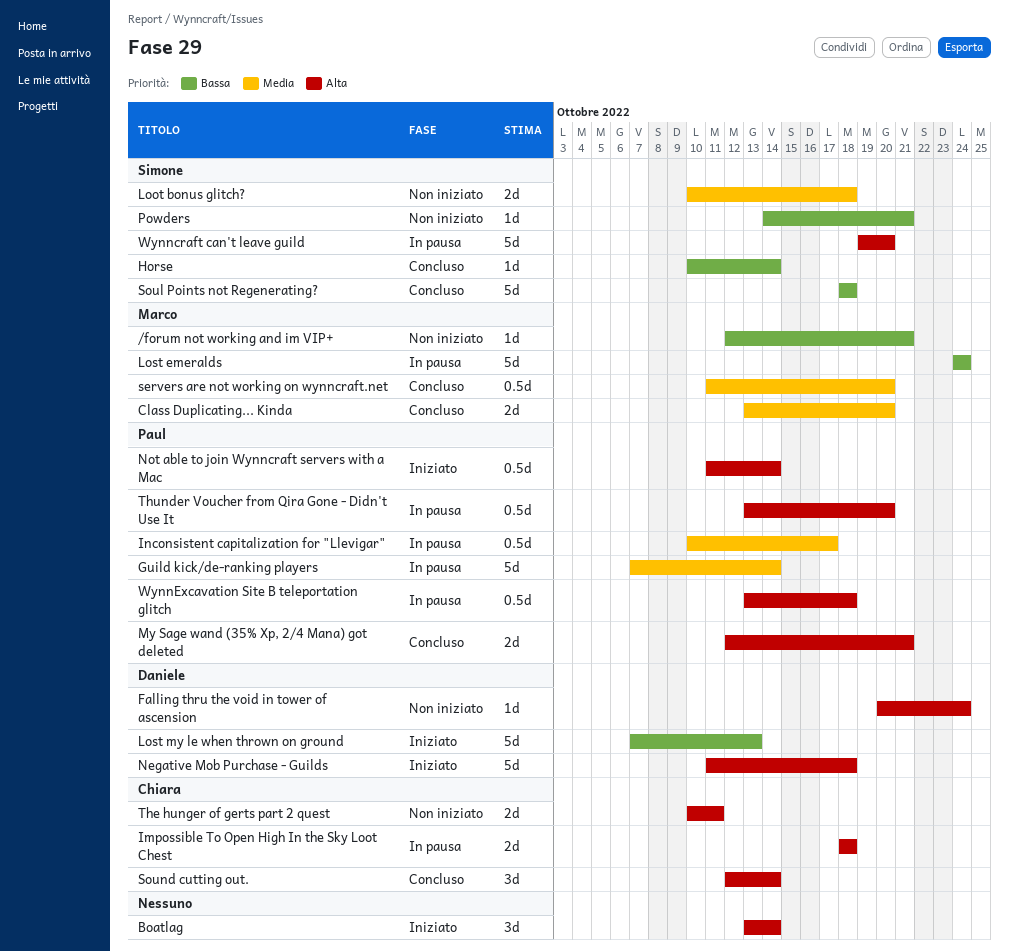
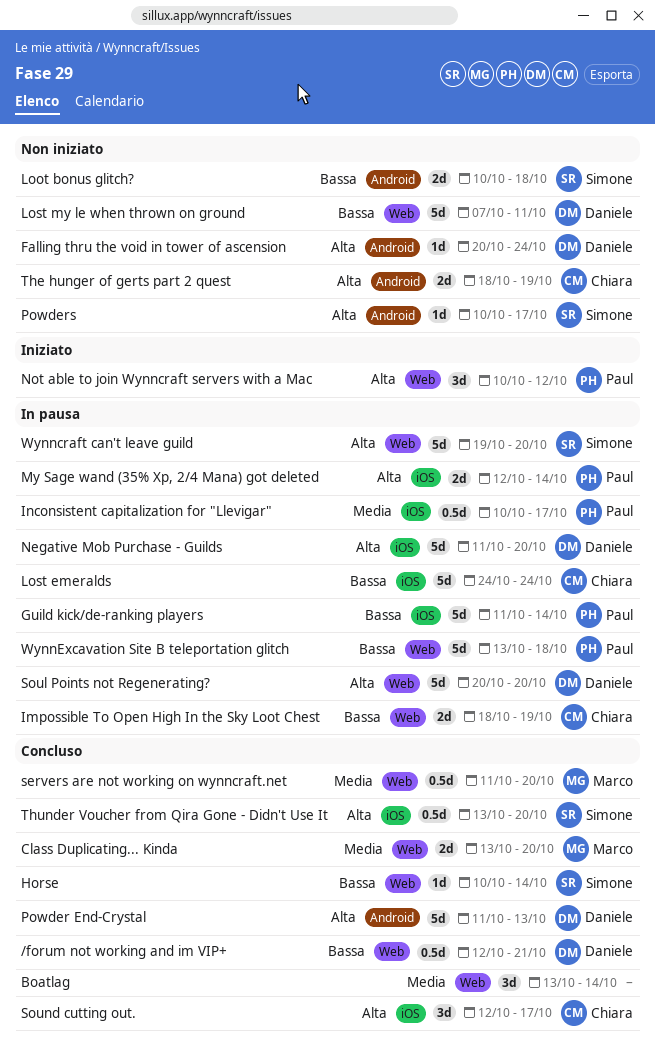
/forum not working and im VIP+, status: Non iniziato -> Concluso
/forum not working and im VIP+, owner: Marco -> Daniele
/forum not working and im VIP+, estimate: 1d -> 0.5d
Boatlag, status: Iniziato -> Concluso
Boatlag, priority: Alta -> Media
Guild kick/de-ranking players, priority: Media -> Bassa
Guild kick/de-ranking players, start: Oct 7 -> Oct 11
Impossible To Open High In the Sky Loot Chest, priority: Alta -> Bassa
Impossible To Open High In the Sky Loot Chest, due: Oct 18 -> Oct 19
Loot bonus glitch?, priority: Media -> Bassa
Lost emeralds, owner: Marco -> Chiara
Lost my le when thrown on ground, status: Iniziato -> Non iniziato
Lost my le when thrown on ground, due: Oct 13 -> Oct 11
My Sage wand (35% Xp, 2/4 Mana) got deleted, status: Concluso -> In pausa
My Sage wand (35% Xp, 2/4 Mana) got deleted, due: Oct 21 -> Oct 14
Negative Mob Purchase - Guilds, status: Iniziato -> In pausa
Negative Mob Purchase - Guilds, due: Oct 18 -> Oct 20
Not able to join Wynncraft servers with a Mac, estimate: 0.5d -> 3d
Not able to join Wynncraft servers with a Mac, start: Oct 11 -> Oct 10
Not able to join Wynncraft servers with a Mac, due: Oct 14 -> Oct 12
Powder End-Crystal: none -> present
Powders, priority: Bassa -> Alta
Powders, start: Oct 14 -> Oct 10
Powders, due: Oct 21 -> Oct 17
Soul Points not Regenerating?, status: Concluso -> In pausa
Soul Points not Regenerating?, owner: Simone -> Daniele
Soul Points not Regenerating?, priority: Bassa -> Alta
Soul Points not Regenerating?, start: Oct 18 -> Oct 20
Soul Points not Regenerating?, due: Oct 18 -> Oct 20
Sound cutting out., due: Oct 14 -> Oct 17
The hunger of gerts part 2 quest, start: Oct 10 -> Oct 18
The hunger of gerts part 2 quest, due: Oct 11 -> Oct 19
Thunder Voucher from Qira Gone - Didn't Use It, status: In pausa -> Concluso
Thunder Voucher from Qira Gone - Didn't Use It, owner: Paul -> Simone
WynnExcavation Site B teleportation glitch, priority: Alta -> Bassa
WynnExcavation Site B teleportation glitch, estimate: 0.5d -> 5d

